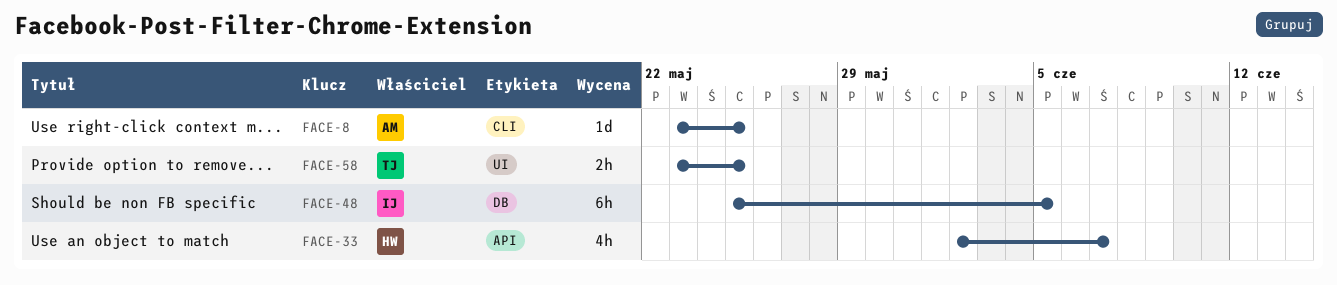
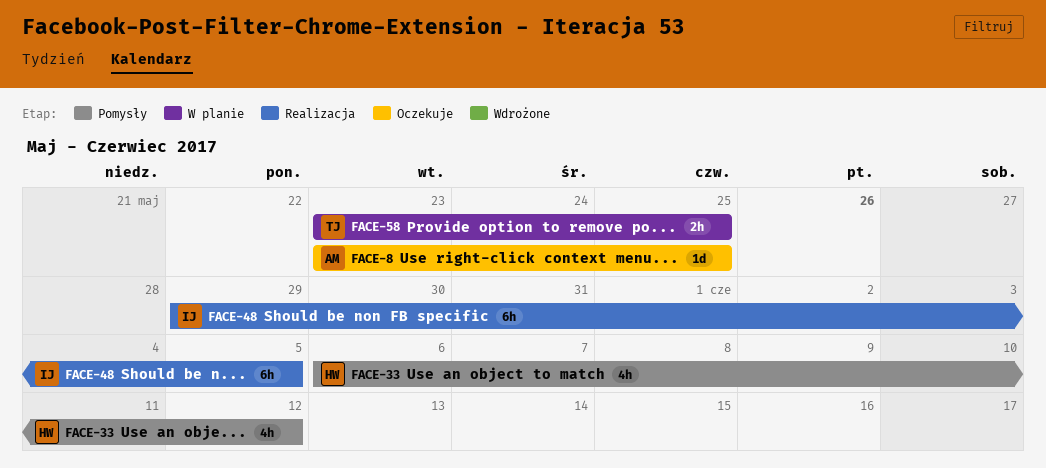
FACE-33, start: Jun 2 -> Jun 6
FACE-33, due: Jun 7 -> Jun 12
FACE-48, start: May 25 -> May 29

